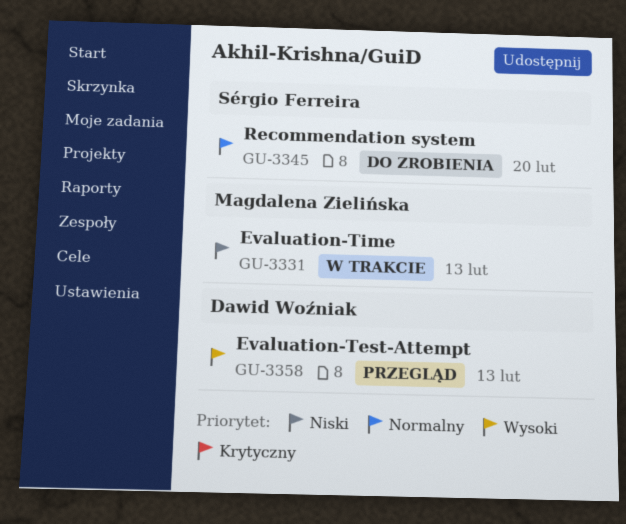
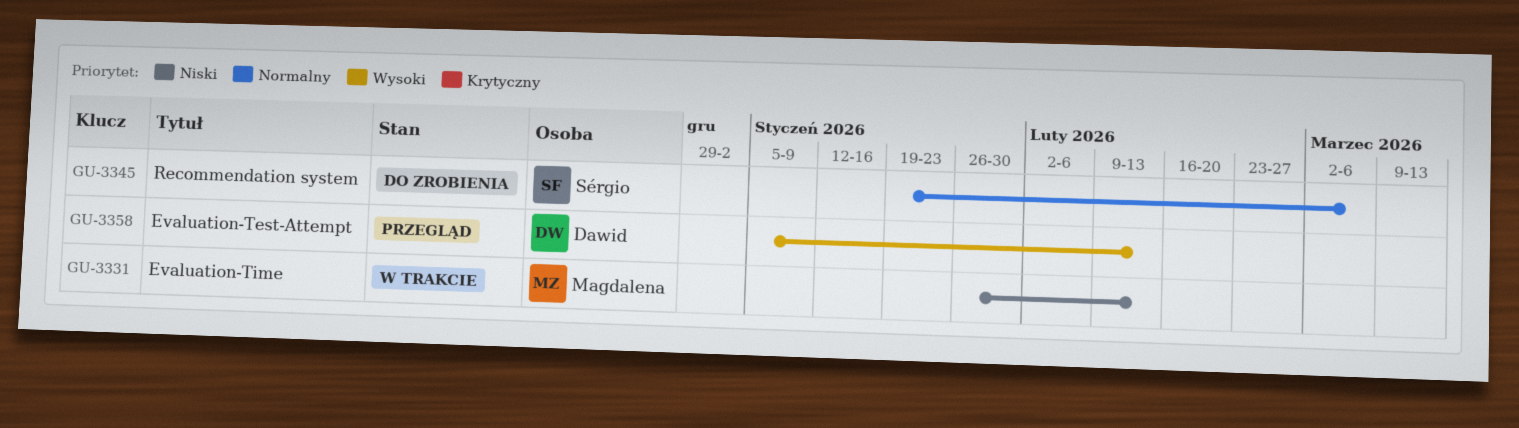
GU-3345, due: Feb 20 -> Mar 6

